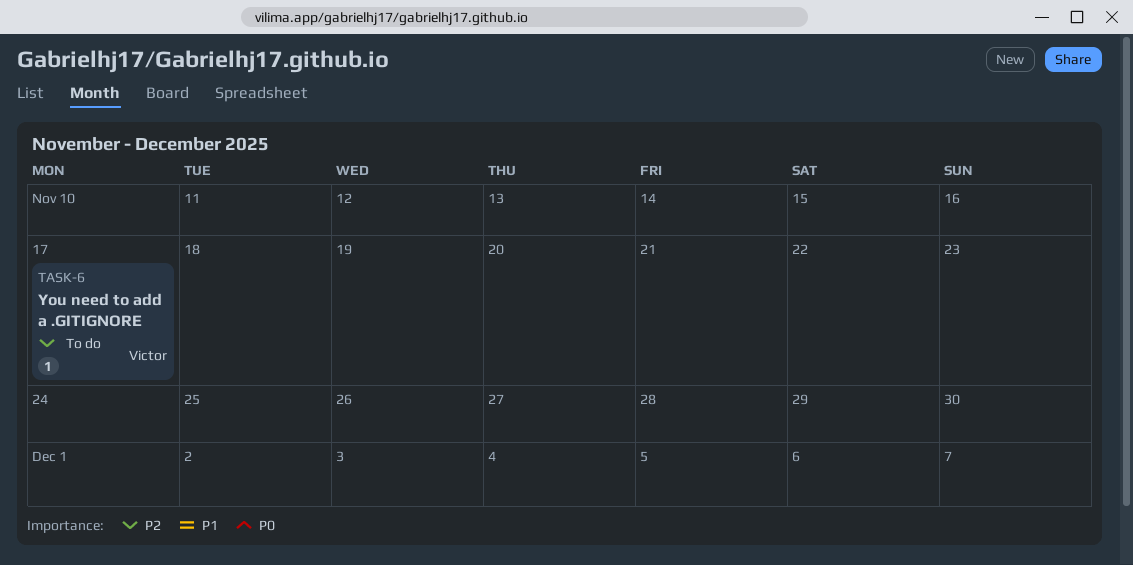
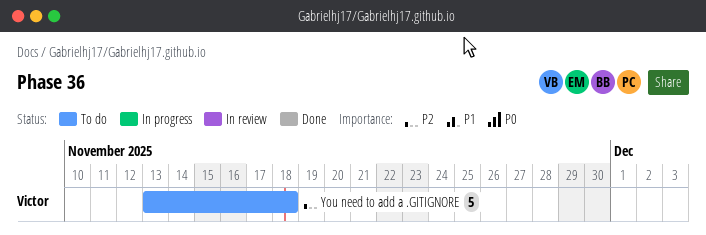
You need to add a .GITIGNORE, estimate: 1 -> 5
You need to add a .GITIGNORE, due: Nov 17 -> Nov 18

